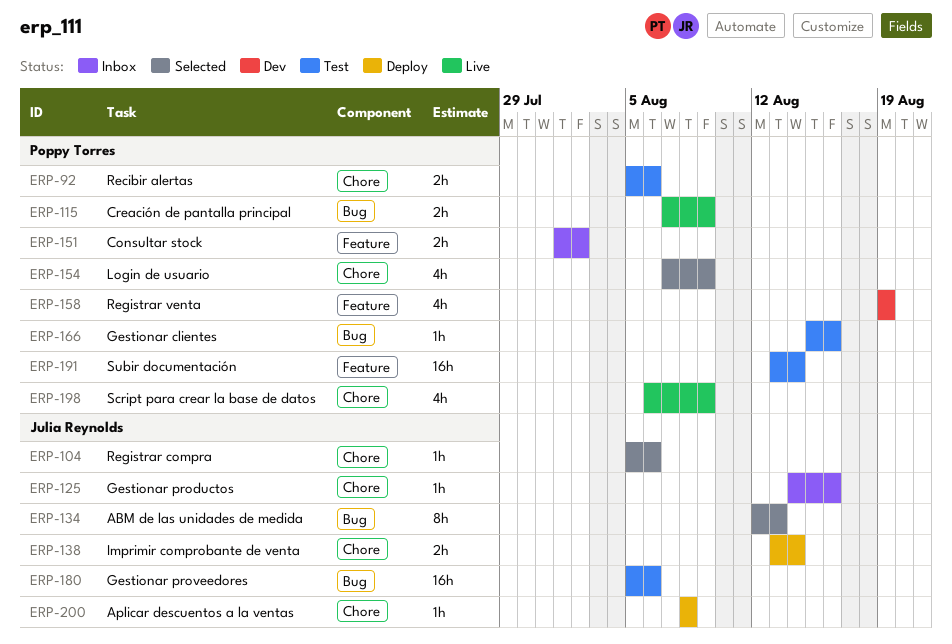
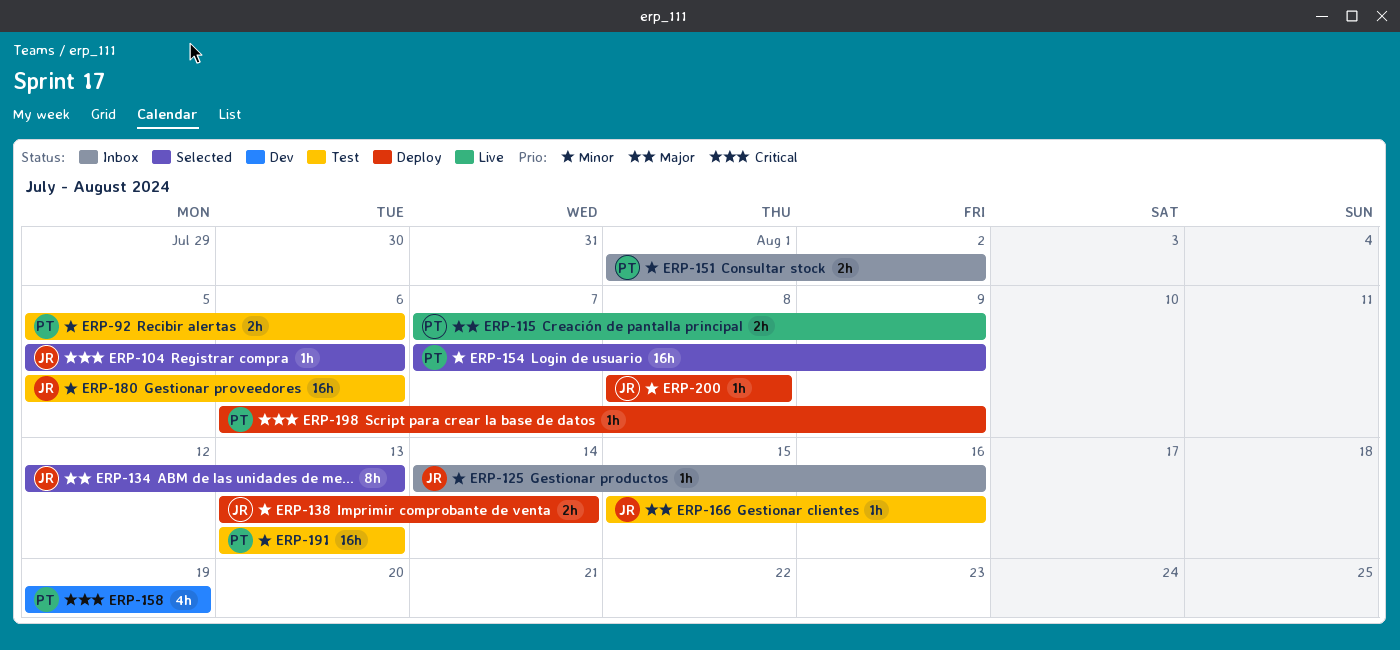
ERP-154, estimate: 4h -> 16h
ERP-166, owner: Poppy Torres -> Julia Reynolds
ERP-191, due: Aug 14 -> Aug 13
ERP-198, status: Live -> Deploy
ERP-198, estimate: 4h -> 1h

